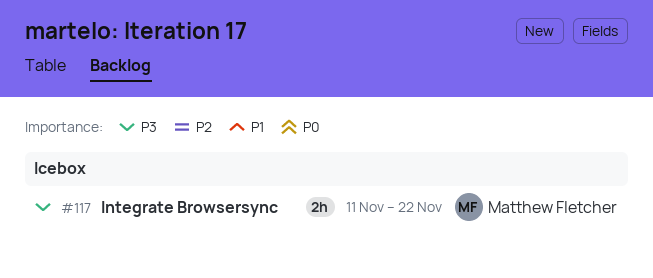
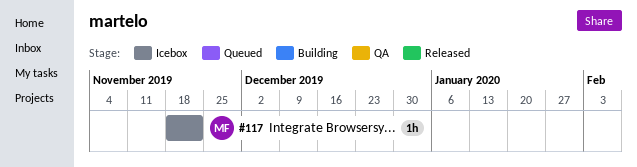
#117, estimate: 2h -> 1h
#117, start: Nov 11 -> Nov 18

